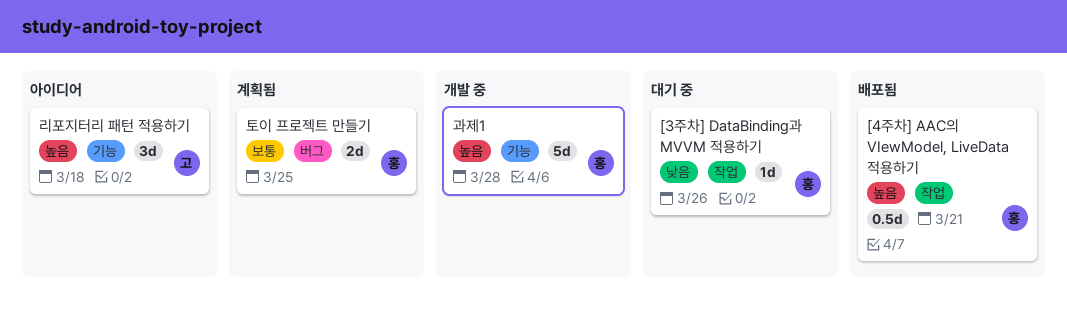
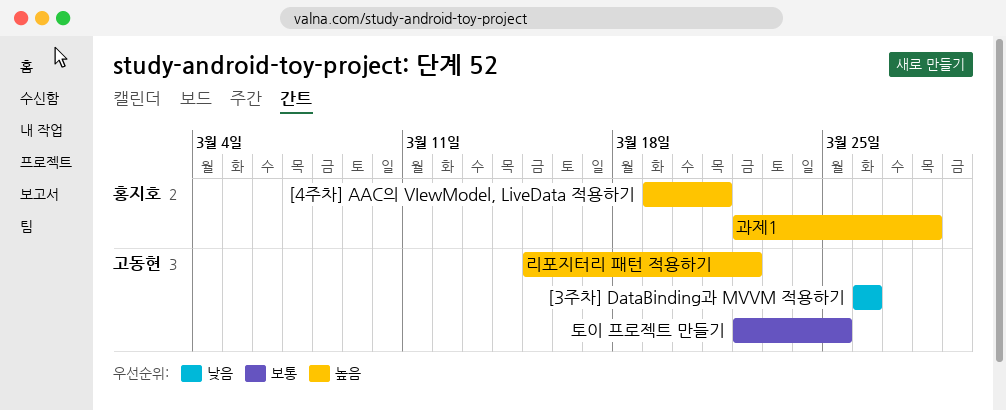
[3주차] DataBinding과 MVVM 적용하기, owner: 홍지호 -> 고동현
리포지터리 패턴 적용하기, due: Mar 18 -> Mar 22
토이 프로젝트 만들기, owner: 홍지호 -> 고동현

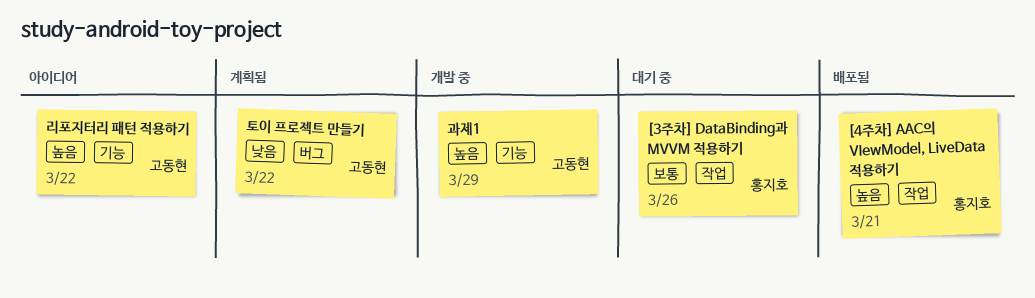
[3주차] DataBinding과 MVVM 적용하기, owner: 고동현 -> 홍지호
[3주차] DataBinding과 MVVM 적용하기, priority: 낮음 -> 보통
과제1, owner: 홍지호 -> 고동현
과제1, due: Mar 28 -> Mar 29
토이 프로젝트 만들기, priority: 보통 -> 낮음
토이 프로젝트 만들기, due: Mar 25 -> Mar 22

